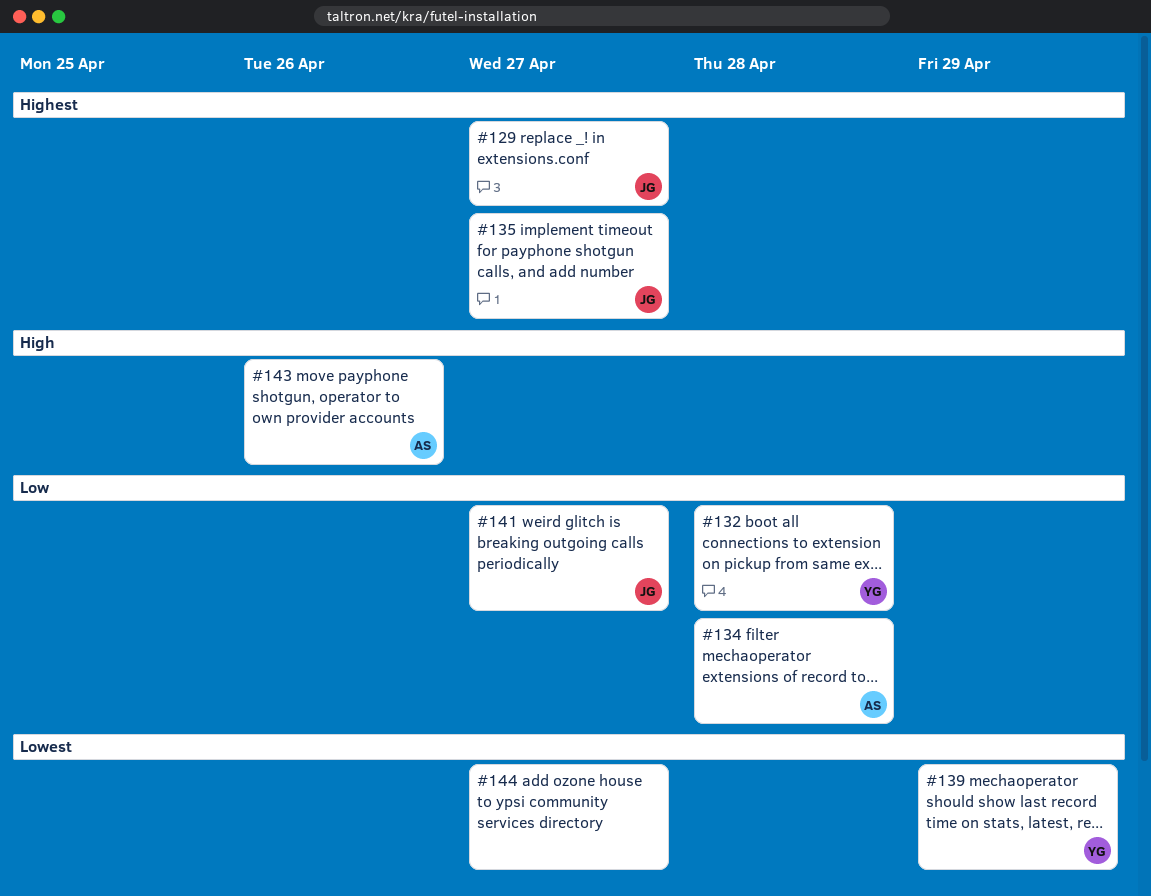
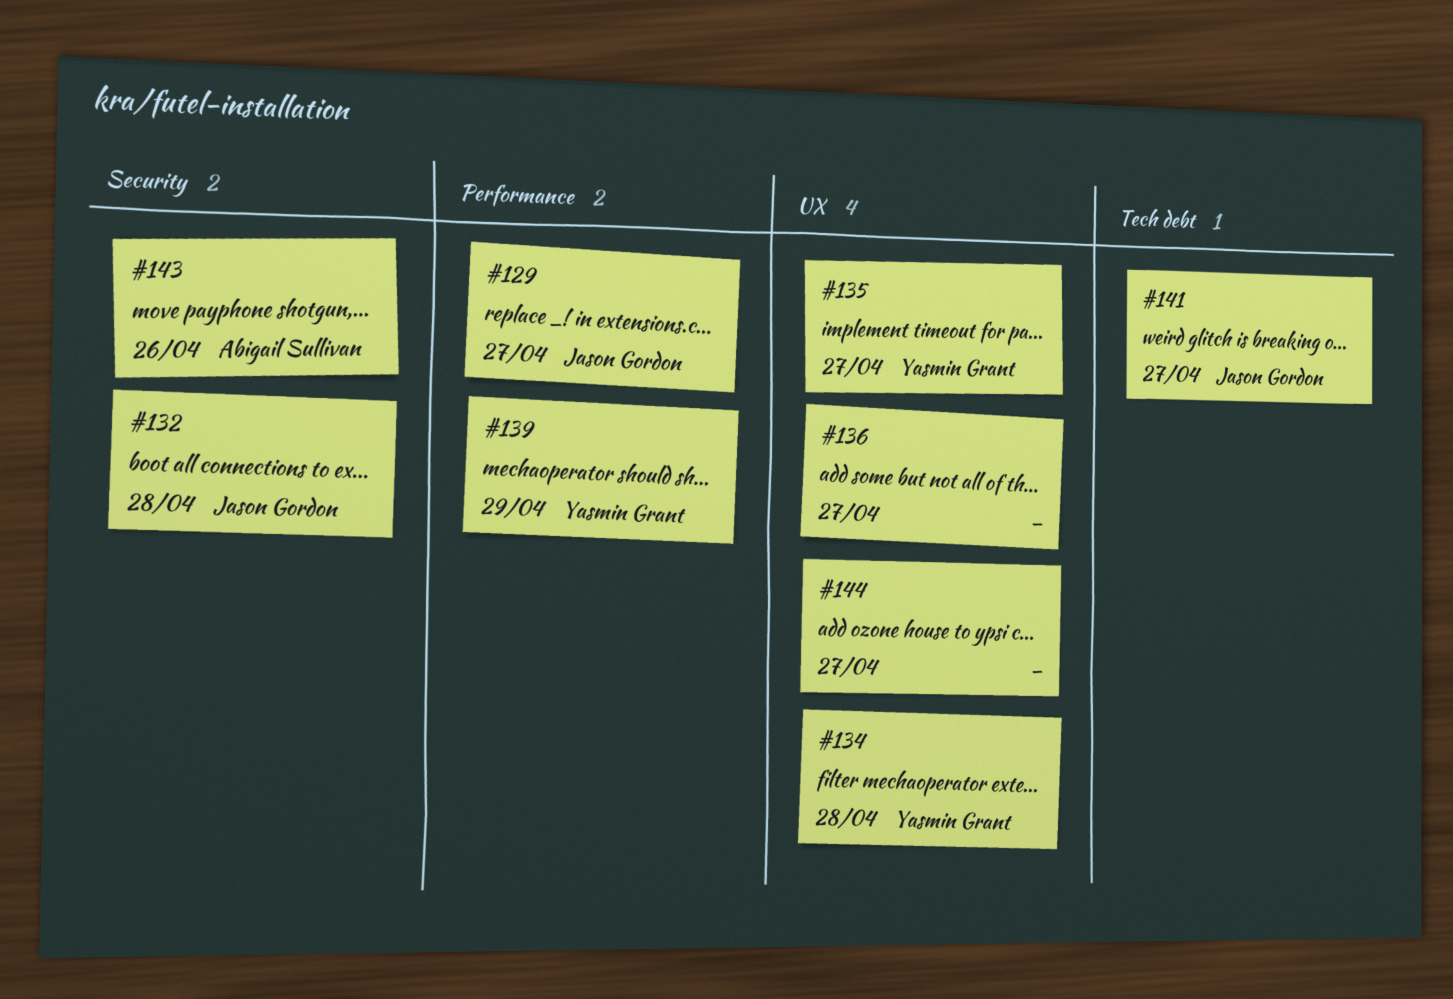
#132, owner: Yasmin Grant -> Jason Gordon
#134, owner: Abigail Sullivan -> Yasmin Grant
#135, owner: Jason Gordon -> Yasmin Grant
#136: none -> present

